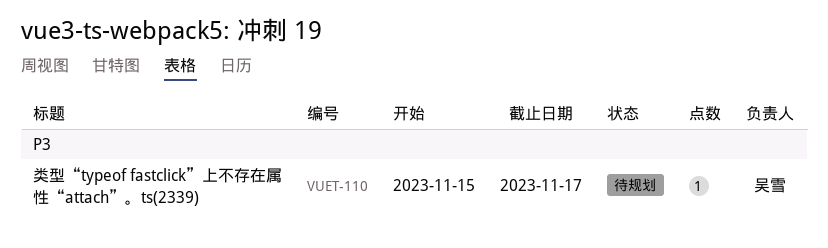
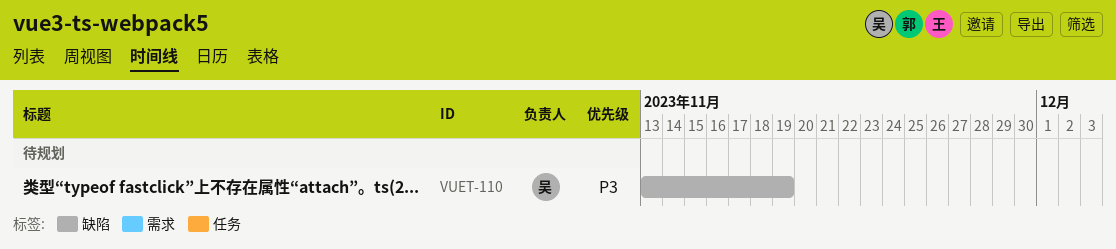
VUET-110, start: Nov 15 -> Nov 13
VUET-110, due: Nov 17 -> Nov 19

